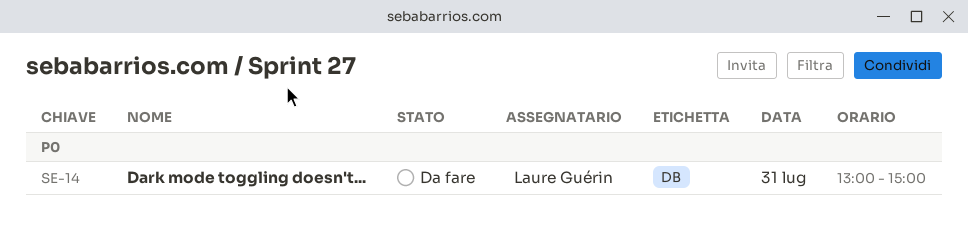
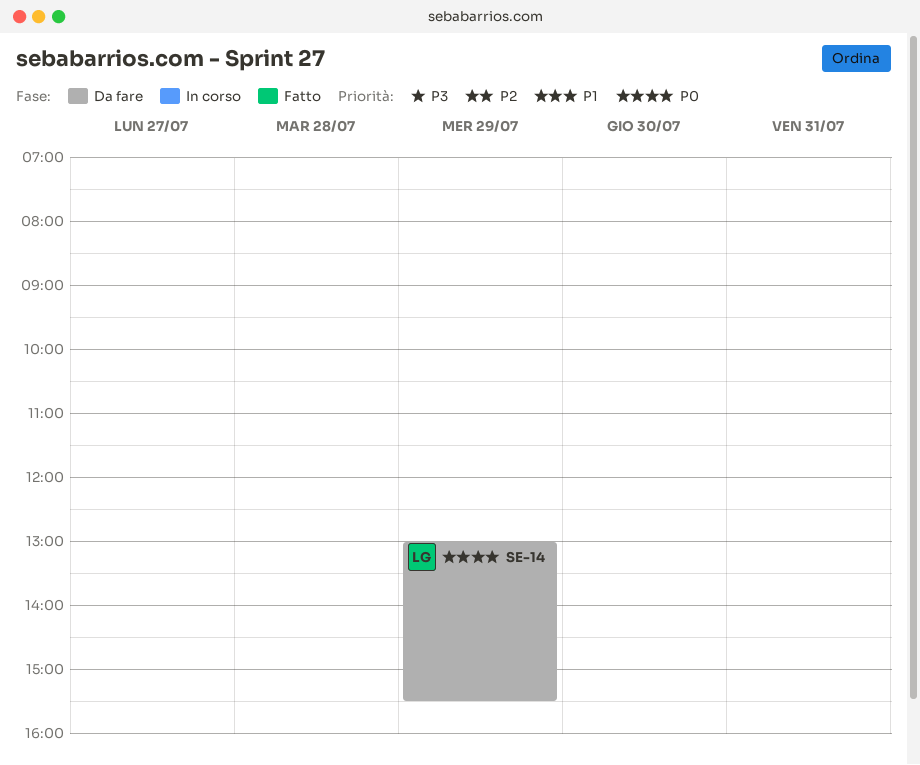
SE-14, day: Jul 31 -> Jul 29
SE-14, ends: 15:00 -> 15:30

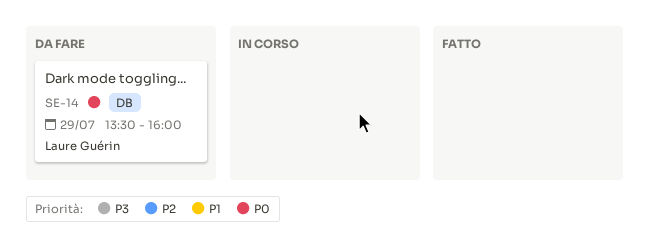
SE-14, begins: 13:00 -> 13:30
SE-14, ends: 15:30 -> 16:00

